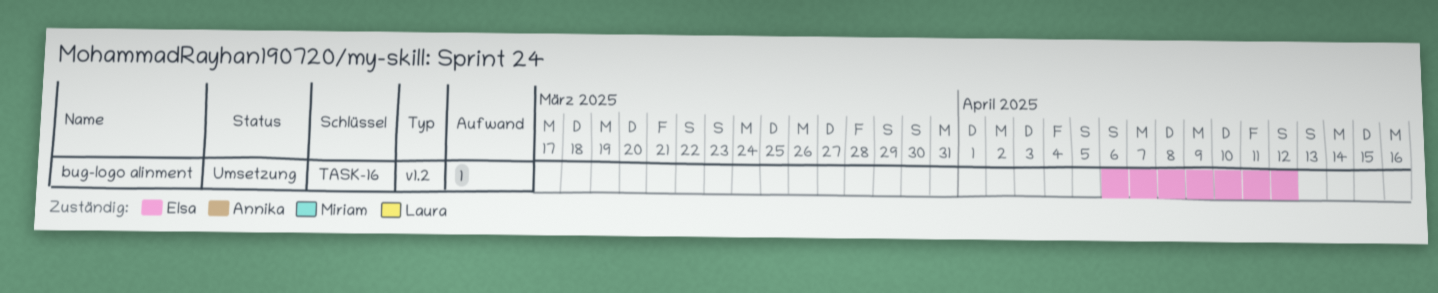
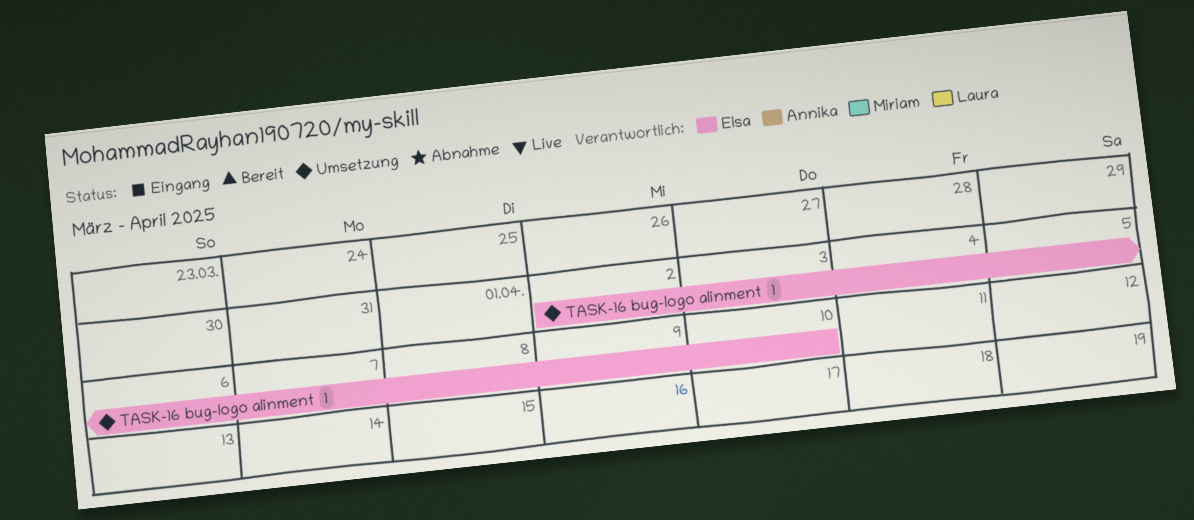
TASK-16, start: Apr 6 -> Apr 2
TASK-16, due: Apr 12 -> Apr 10

